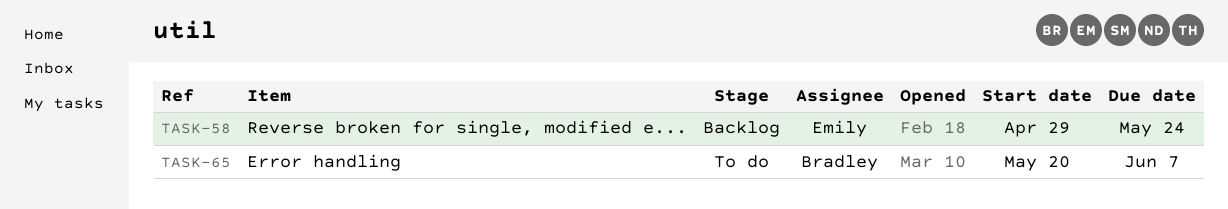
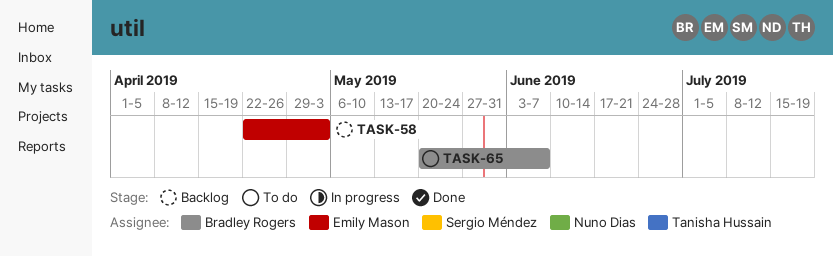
TASK-58, start: Apr 29 -> Apr 22
TASK-58, due: May 24 -> May 3

